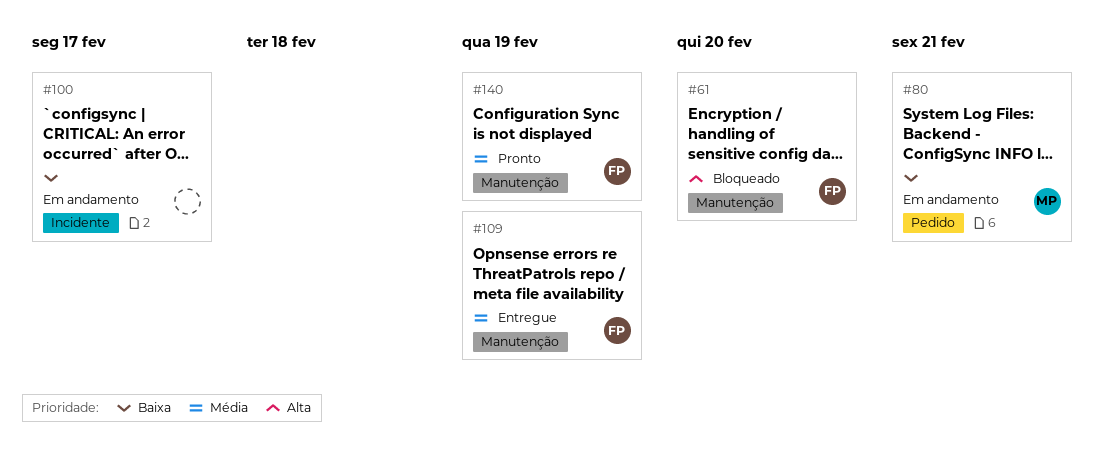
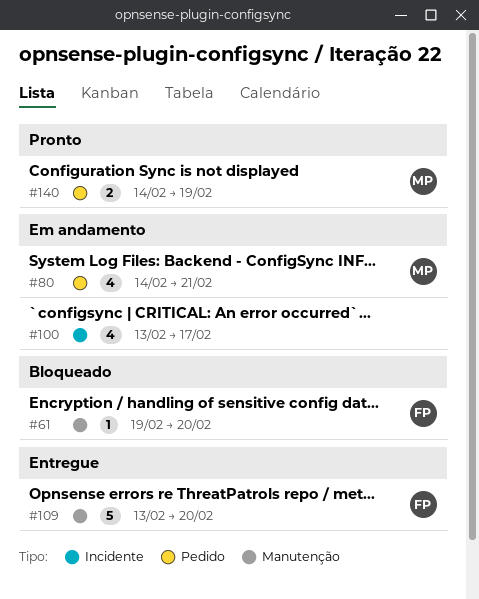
#109, due: Feb 19 -> Feb 20
#140, owner: FP -> MP
#140, label: Manutenção -> Pedido

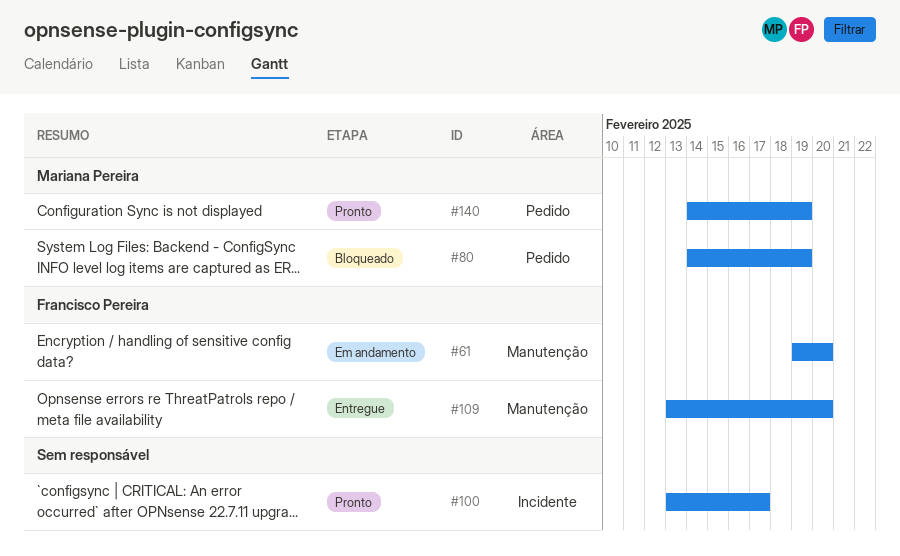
#61, status: Bloqueado -> Em andamento
#80, status: Em andamento -> Bloqueado
#80, due: Feb 21 -> Feb 19
#100, status: Em andamento -> Pronto

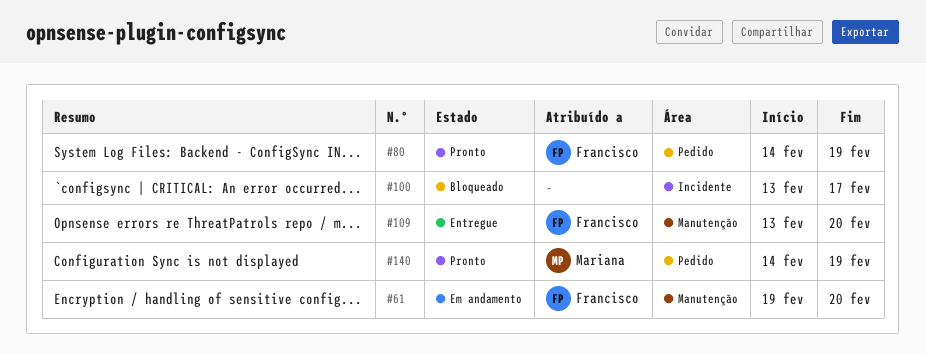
#80, status: Bloqueado -> Pronto
#80, owner: Mariana Pereira -> Francisco Pereira
#100, status: Pronto -> Bloqueado

